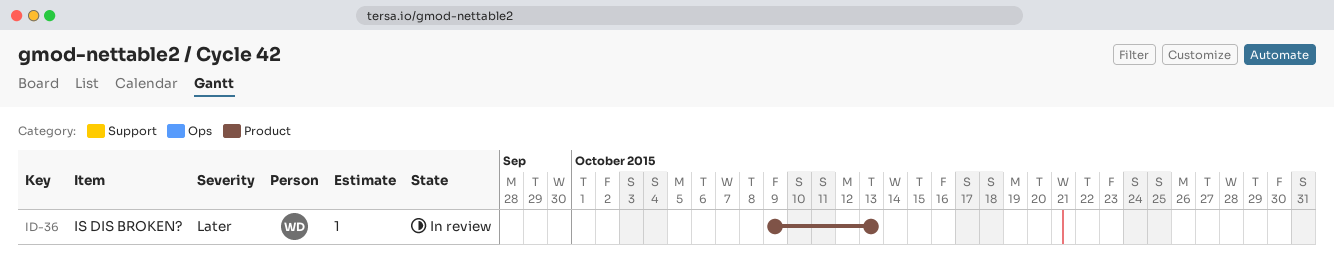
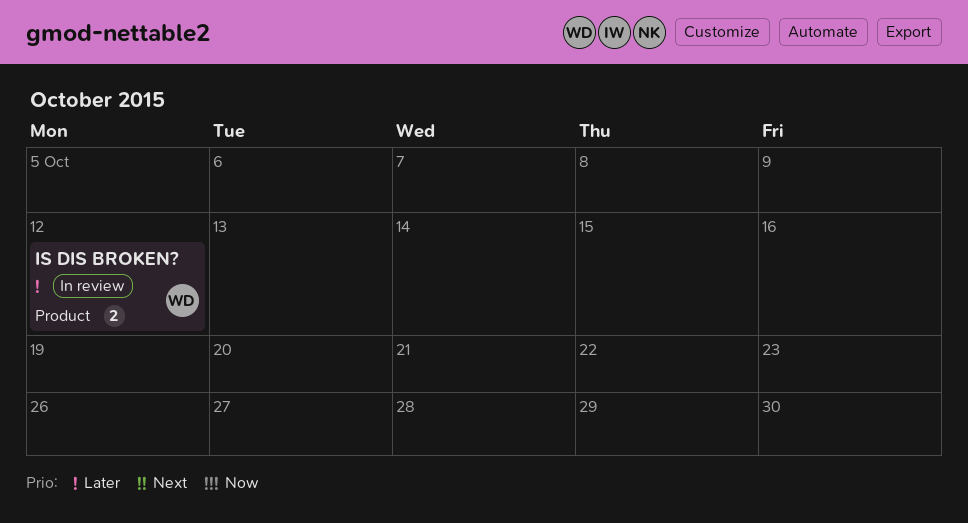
IS DIS BROKEN?, estimate: 1 -> 2
IS DIS BROKEN?, due: Oct 13 -> Oct 12

